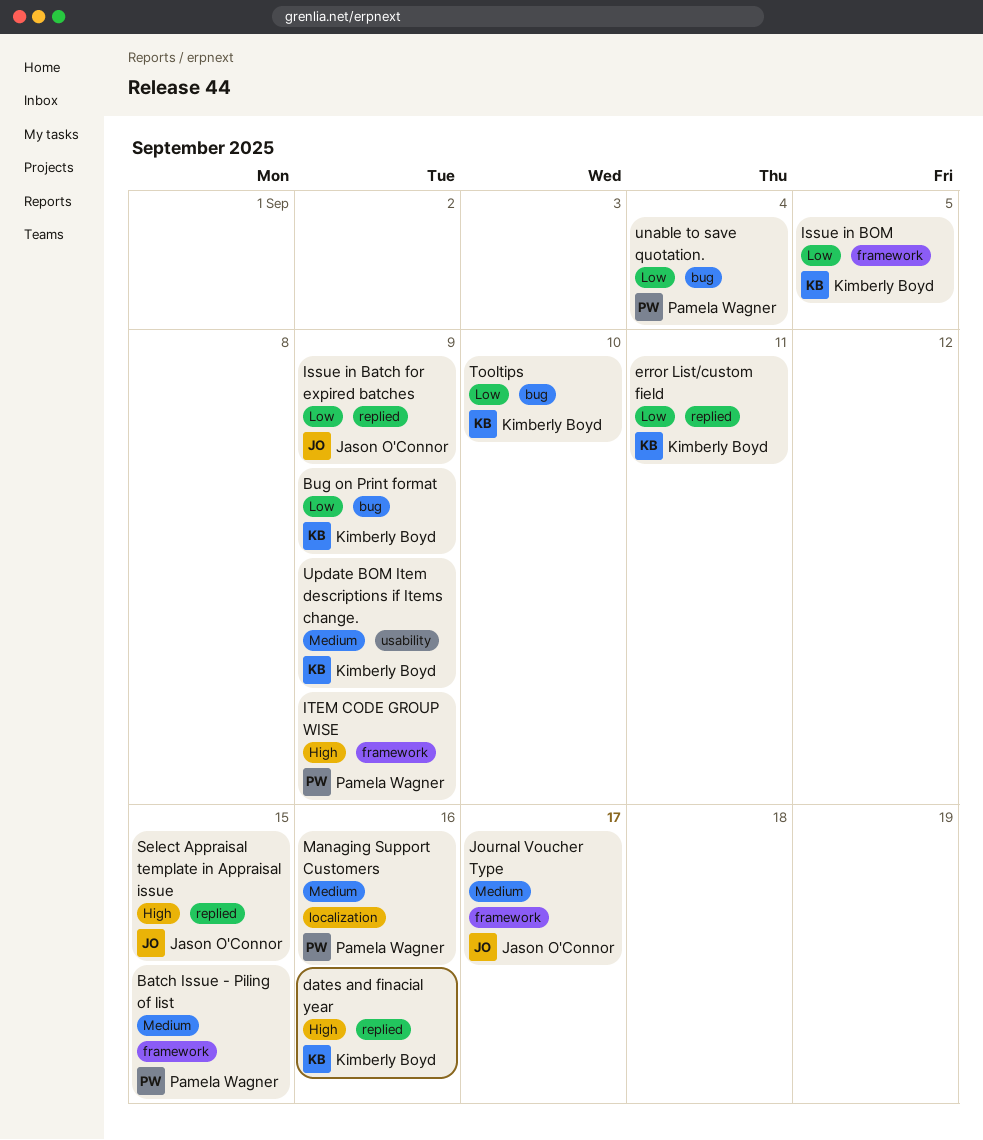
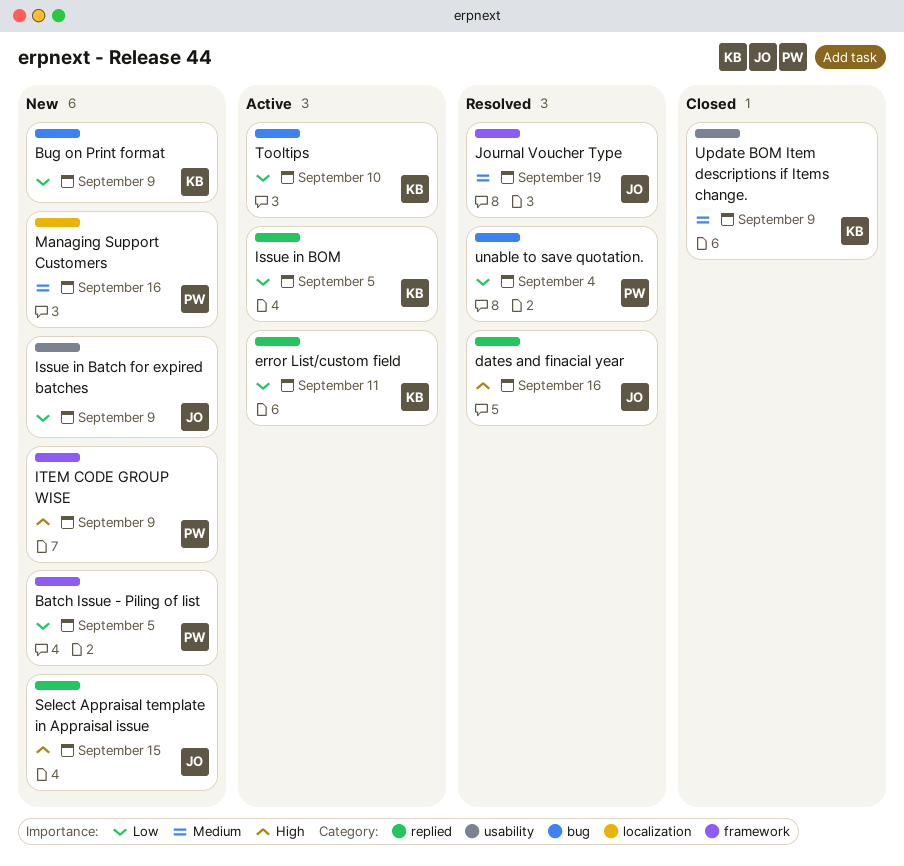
Batch Issue - Piling of list, priority: Medium -> Low
Batch Issue - Piling of list, due: Sep 15 -> Sep 5
dates and finacial year, owner: Kimberly Boyd -> Jason O'Connor
Issue in Batch for expired batches, label: replied -> usability
Issue in BOM, label: framework -> replied
Journal Voucher Type, due: Sep 17 -> Sep 19

